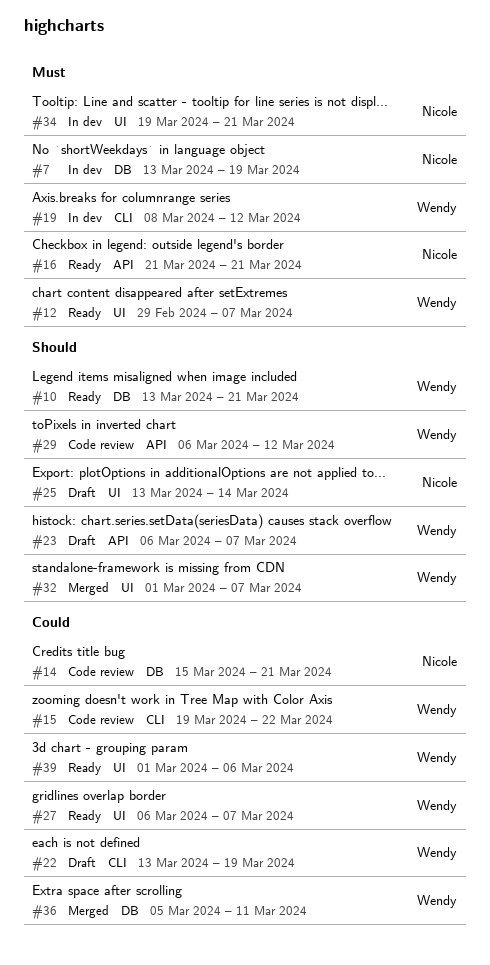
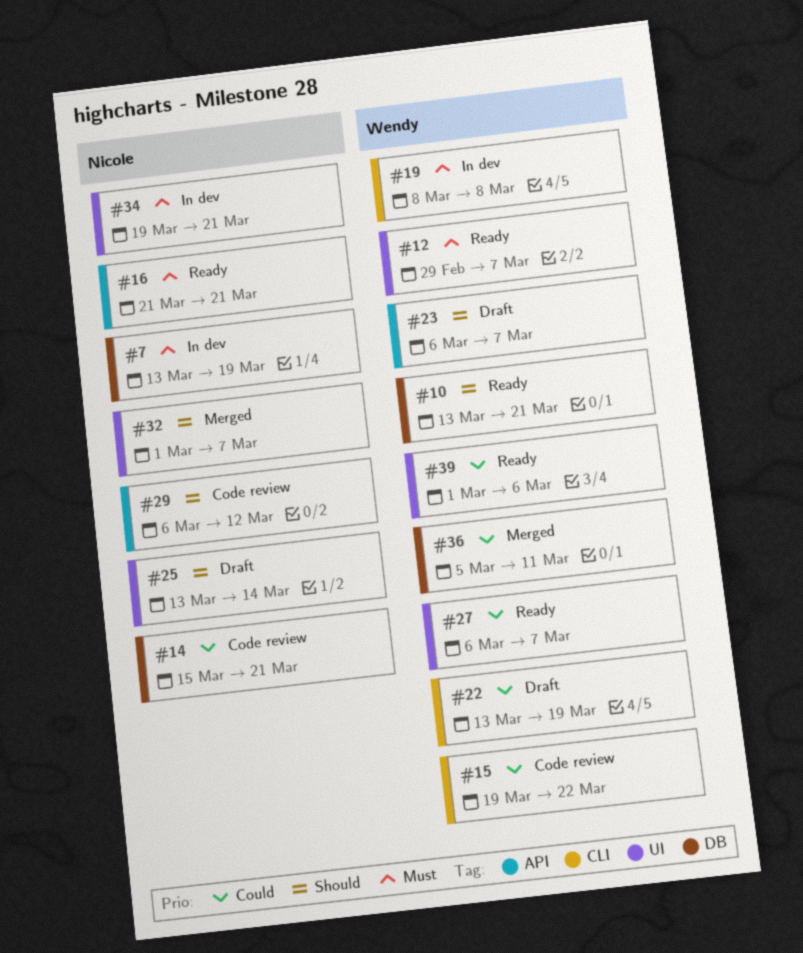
#19, due: Mar 12 -> Mar 8
#29, owner: Wendy -> Nicole
#32, owner: Wendy -> Nicole

